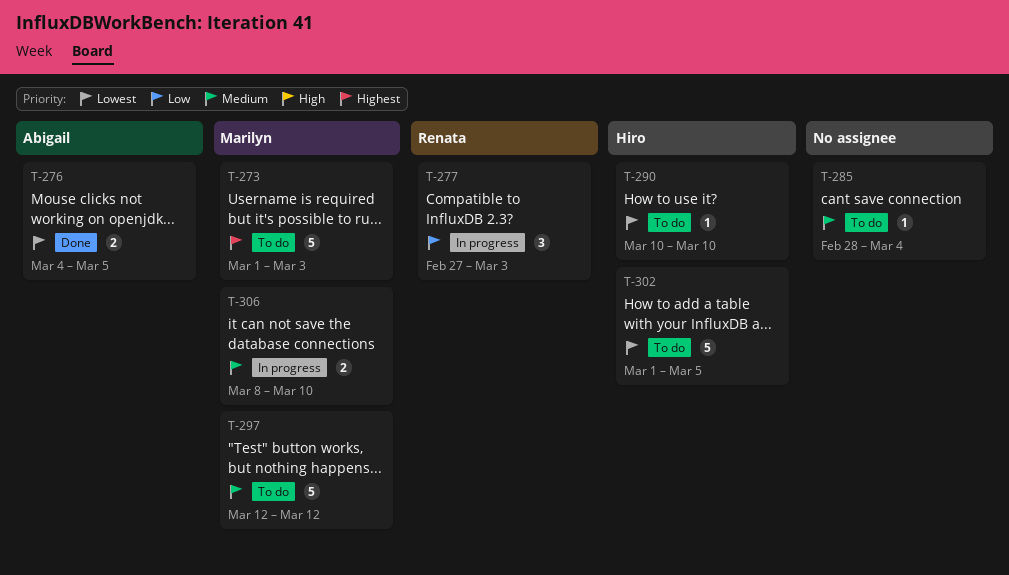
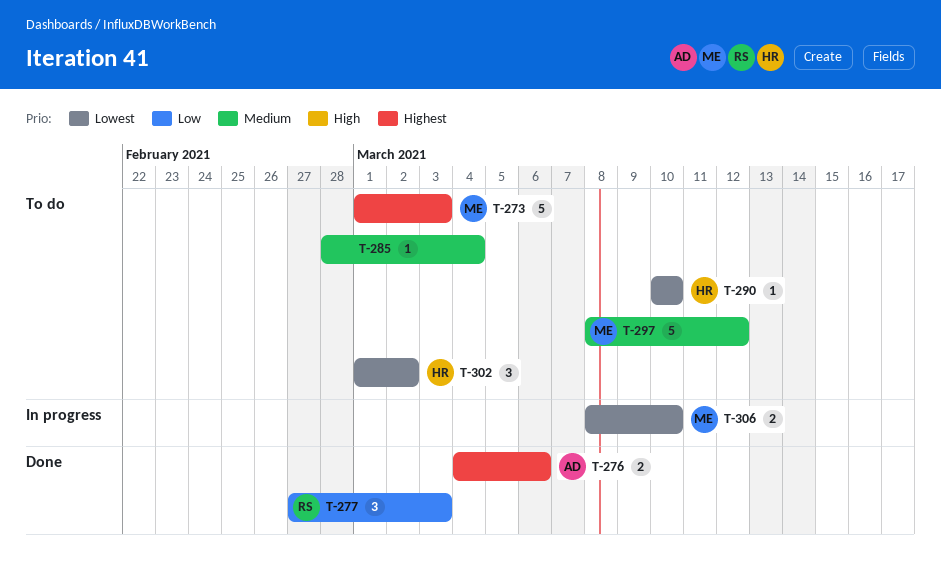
T-276, priority: Lowest -> Highest
T-276, due: Mar 5 -> Mar 6
T-277, status: In progress -> Done
T-297, start: Mar 12 -> Mar 8
T-302, estimate: 5 -> 3
T-302, due: Mar 5 -> Mar 2
T-306, priority: Medium -> Lowest

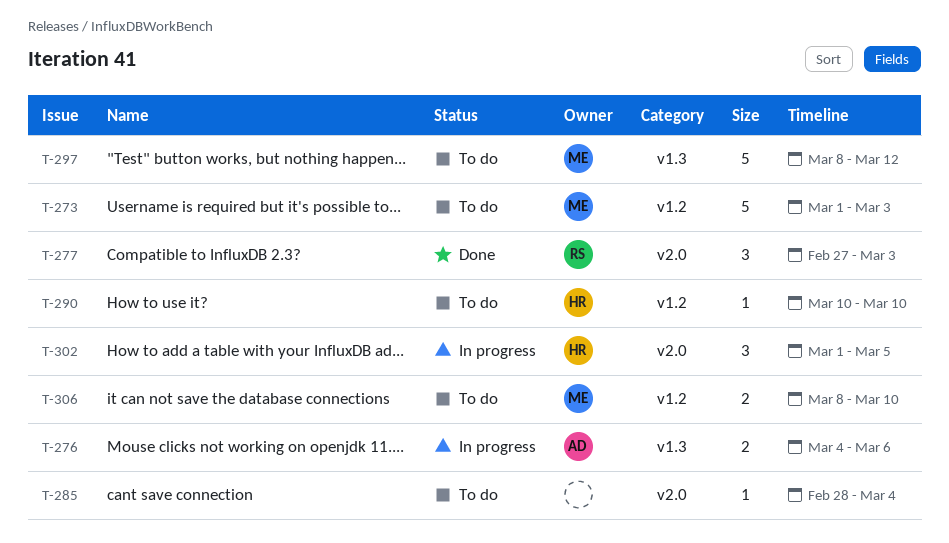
T-276, status: Done -> In progress
T-302, status: To do -> In progress
T-302, due: Mar 2 -> Mar 5
T-306, status: In progress -> To do

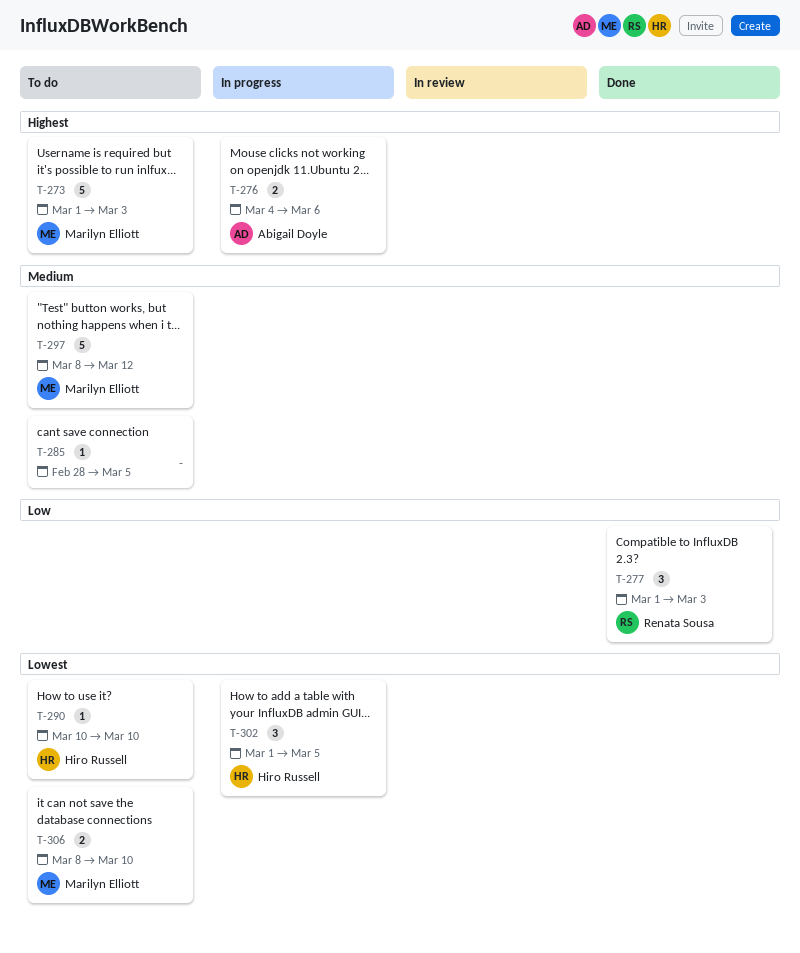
T-277, start: Feb 27 -> Mar 1
T-285, due: Mar 4 -> Mar 5

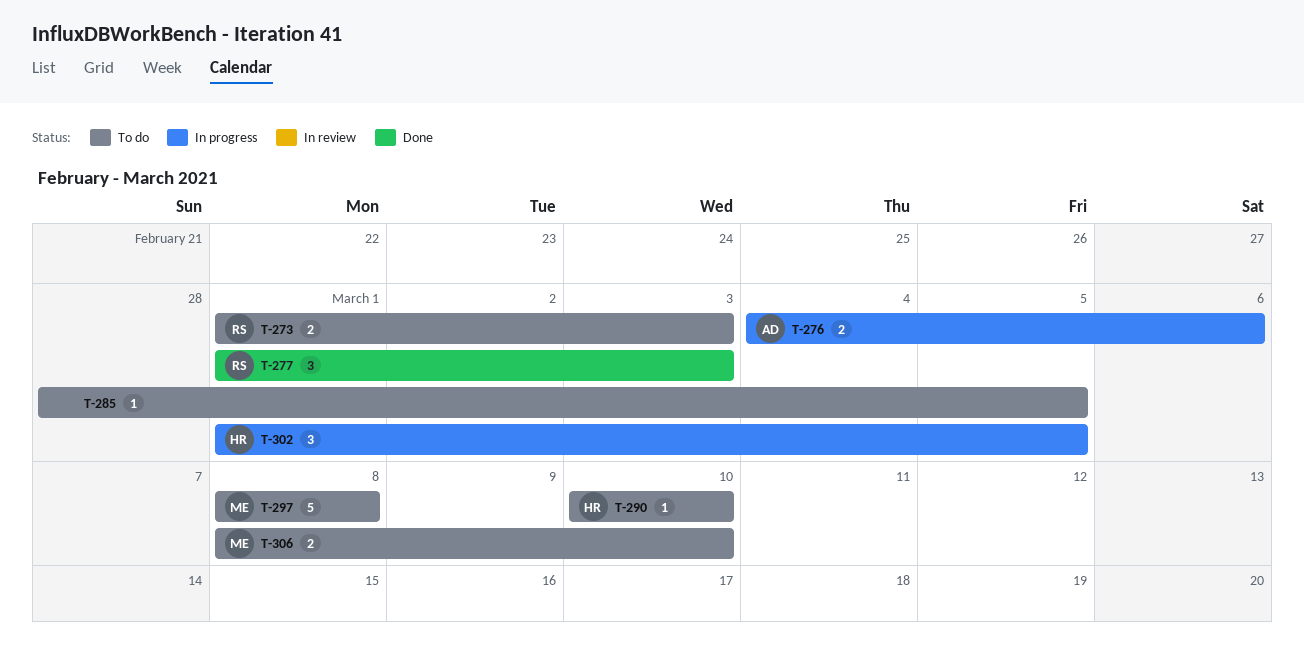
T-273, owner: Marilyn Elliott -> Renata Sousa
T-273, estimate: 5 -> 2
T-297, due: Mar 12 -> Mar 8

